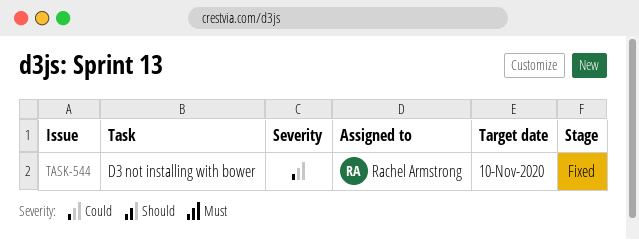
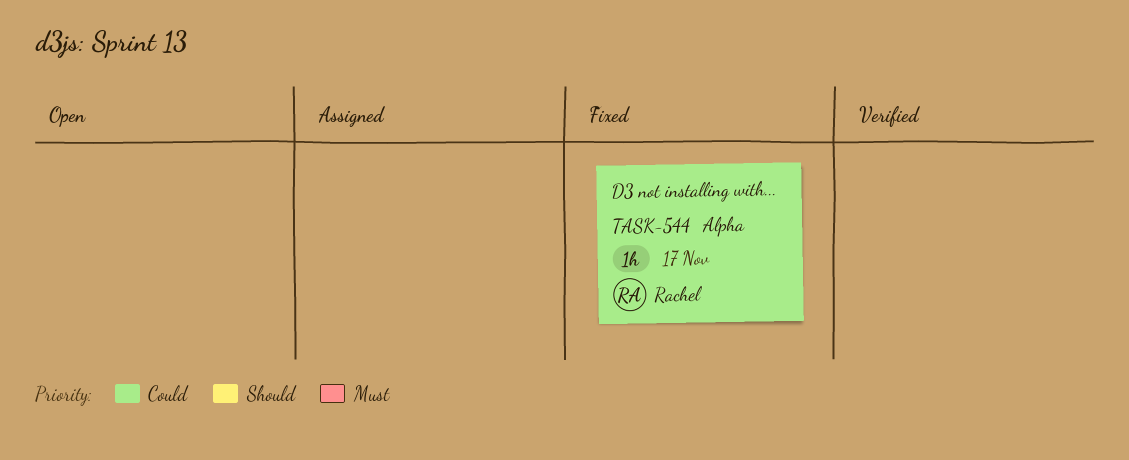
TASK-544, due: Nov 10 -> Nov 17

